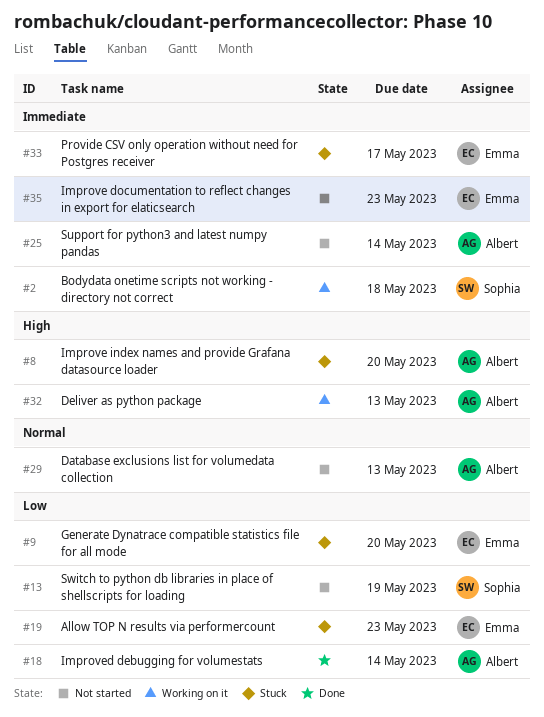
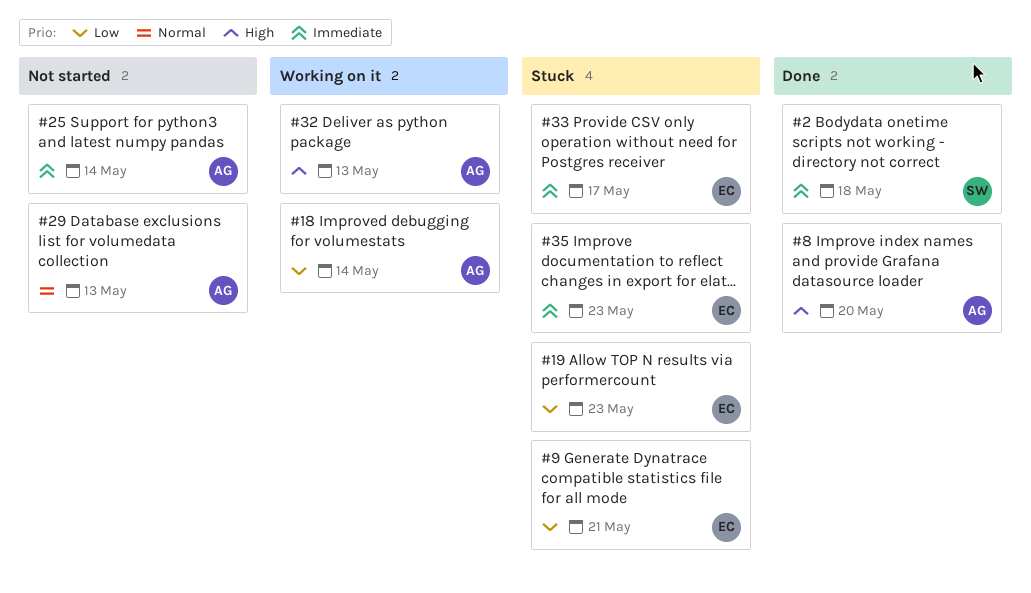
#2, status: Working on it -> Done
#8, status: Stuck -> Done
#9, due: May 20 -> May 21
#13: present -> none
#18, status: Done -> Working on it
#35, status: Not started -> Stuck

